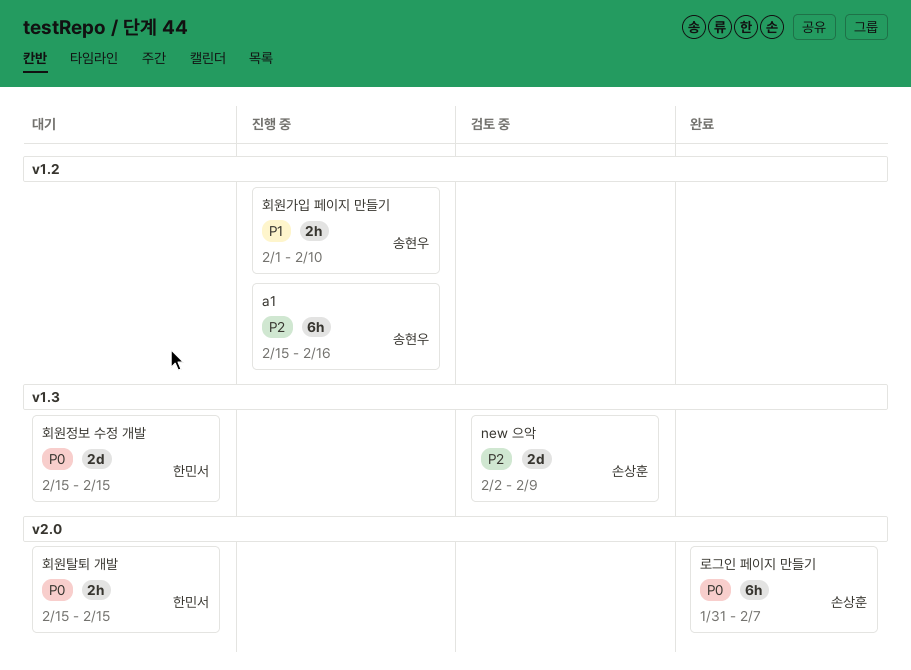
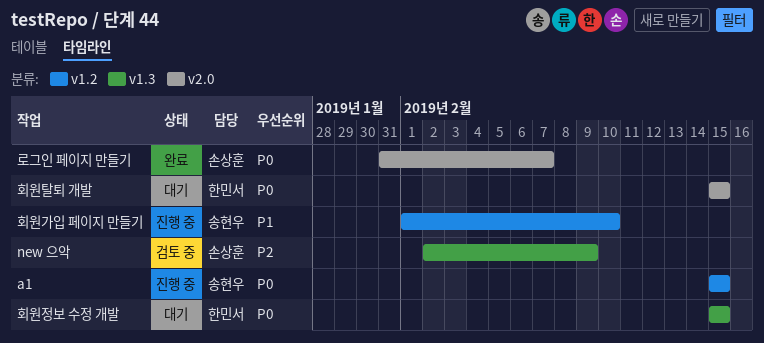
a1, priority: P2 -> P0
a1, due: Feb 16 -> Feb 15

